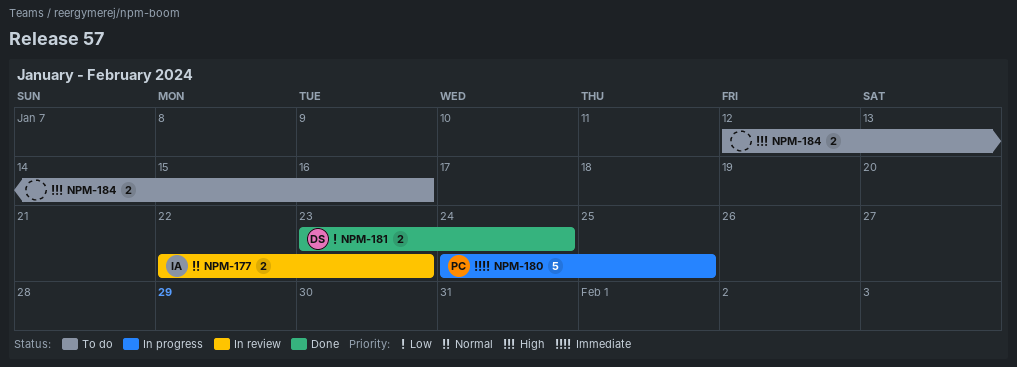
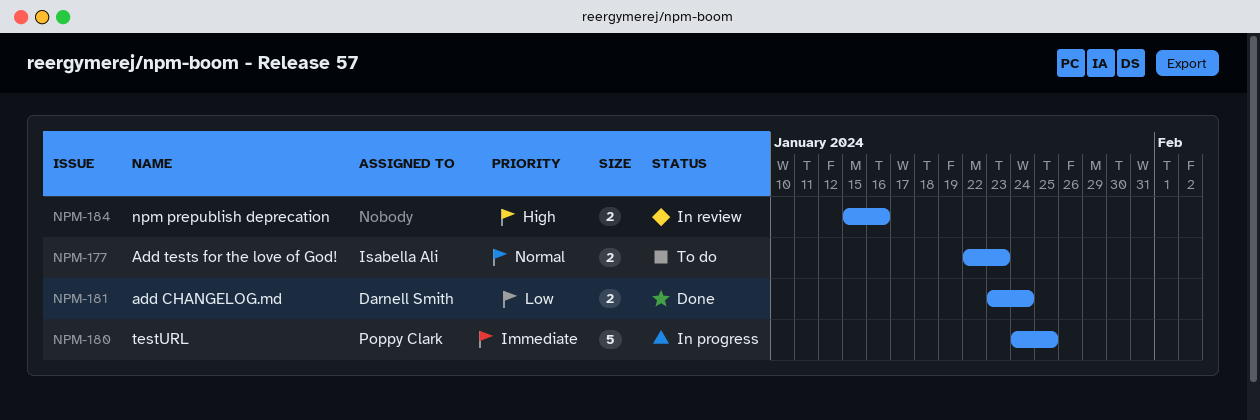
NPM-177, status: In review -> To do
NPM-184, status: To do -> In review
NPM-184, start: Jan 12 -> Jan 15

